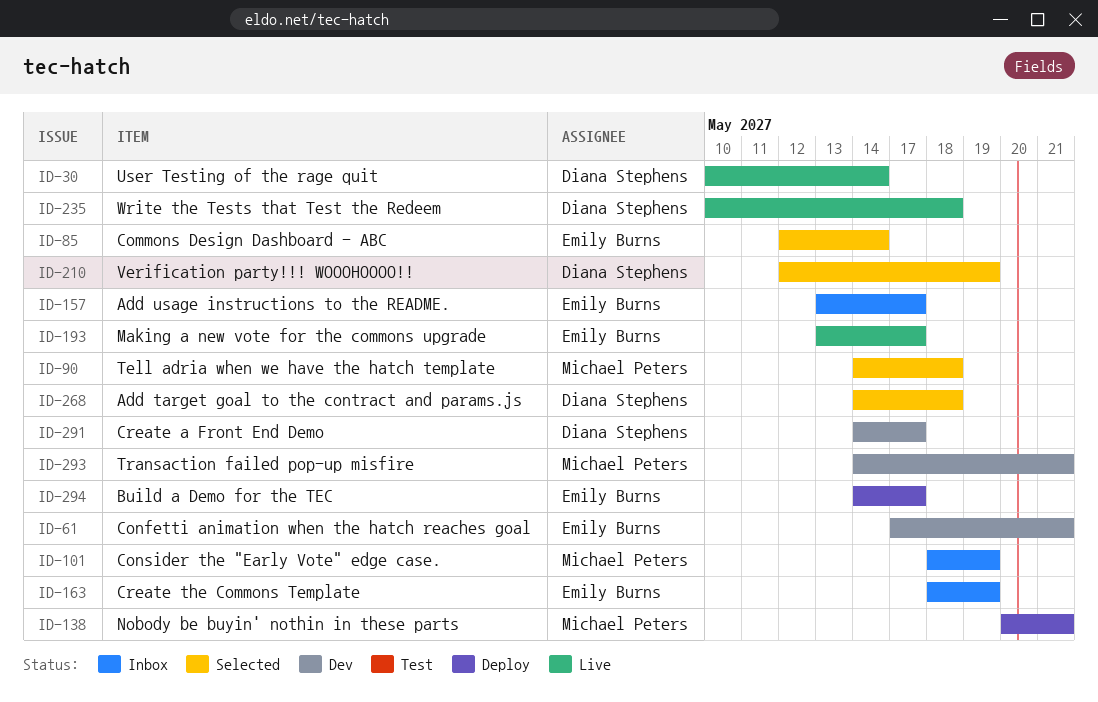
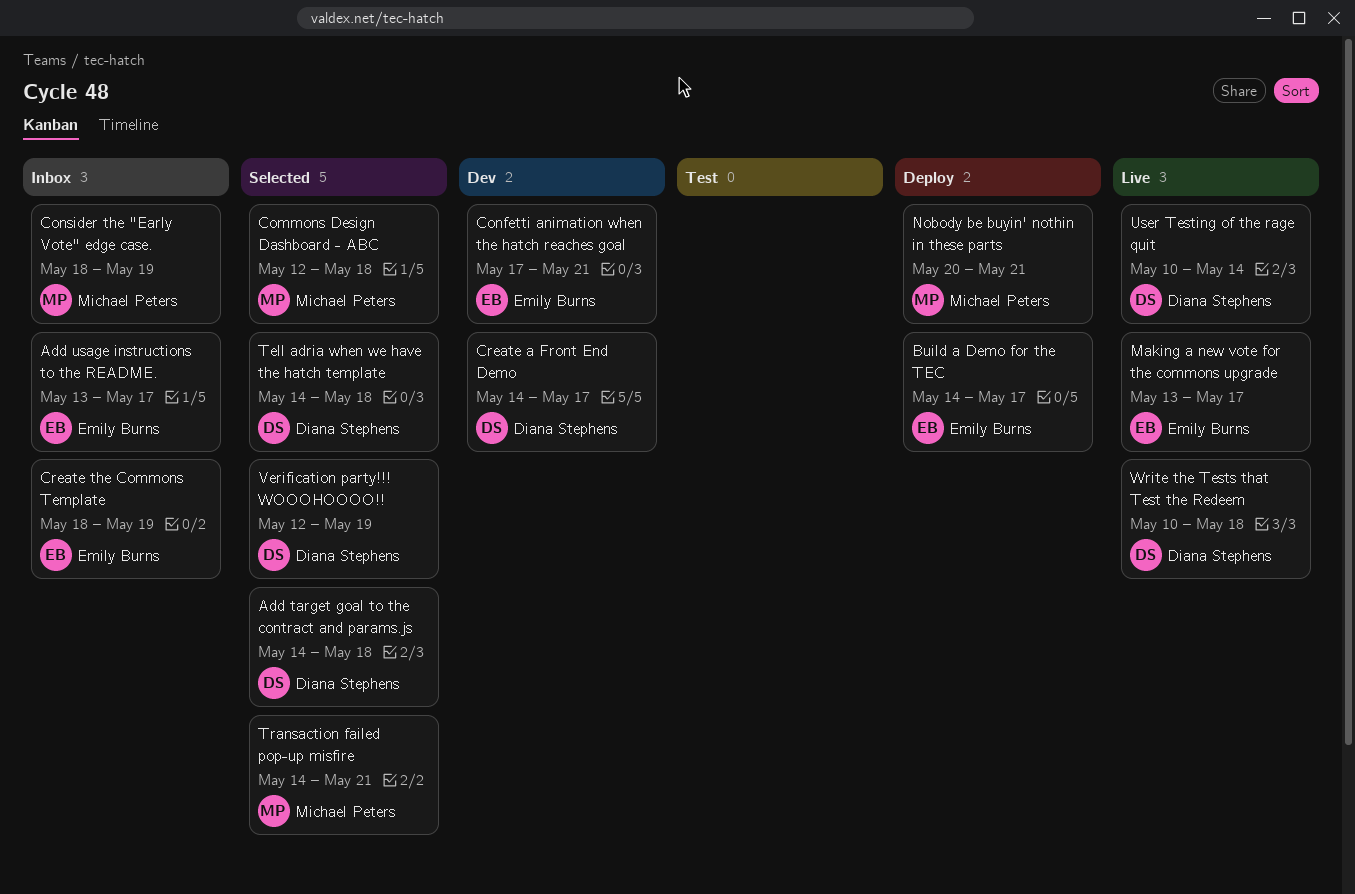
Commons Design Dashboard - ABC, owner: Emily Burns -> Michael Peters
Commons Design Dashboard - ABC, due: May 14 -> May 18
Tell adria when we have the hatch template, owner: Michael Peters -> Diana Stephens
Transaction failed pop-up misfire, status: Dev -> Selected

